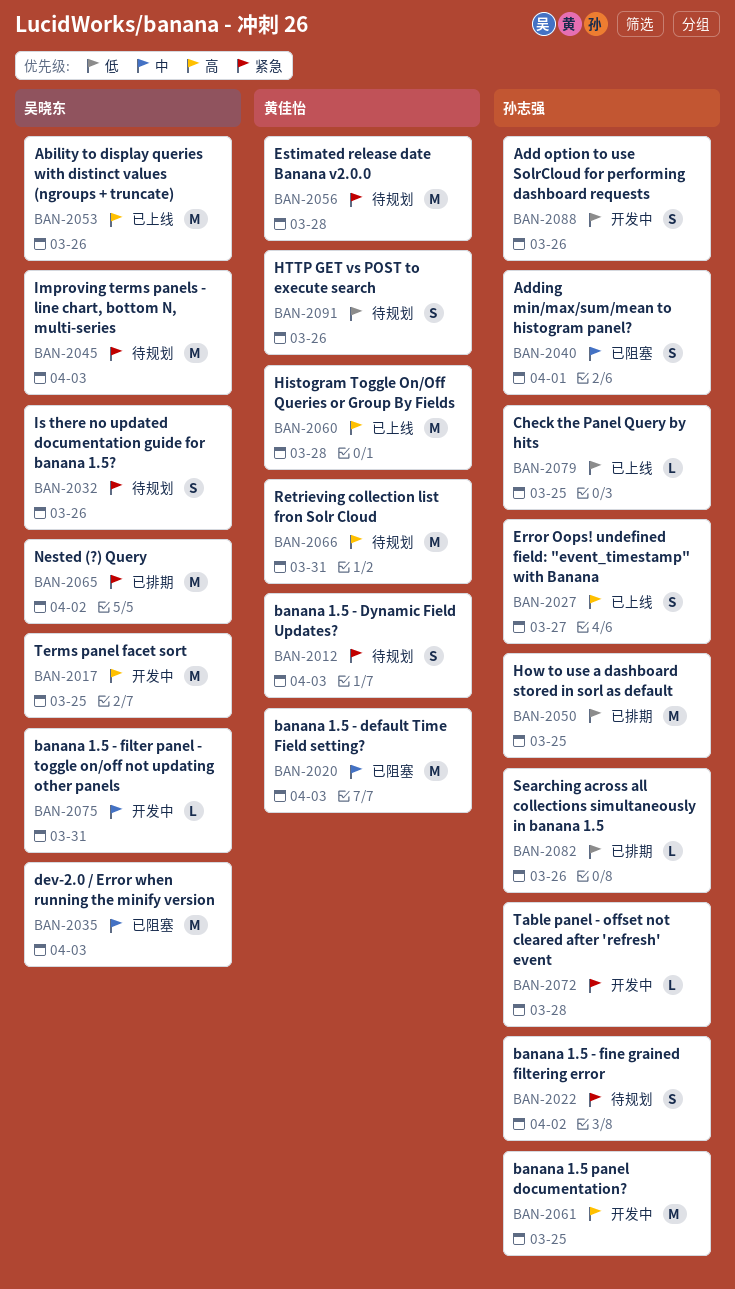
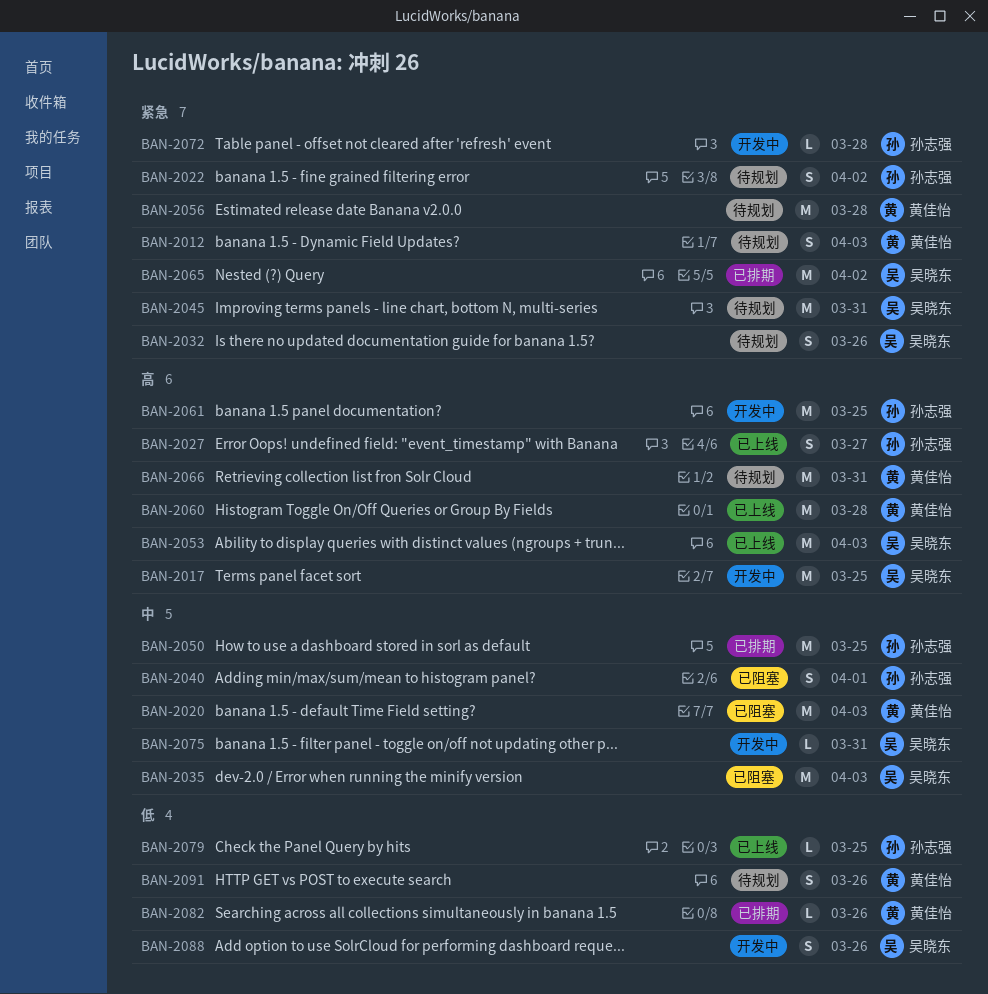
BAN-2045, due: Apr 3 -> Mar 31
BAN-2050, priority: 低 -> 中
BAN-2053, due: Mar 26 -> Apr 3
BAN-2082, owner: 孙志强 -> 黄佳怡
BAN-2088, owner: 孙志强 -> 吴晓东

